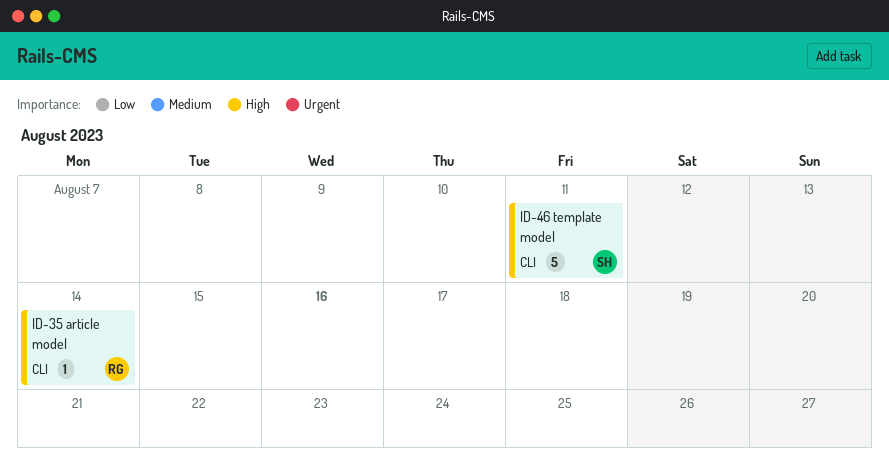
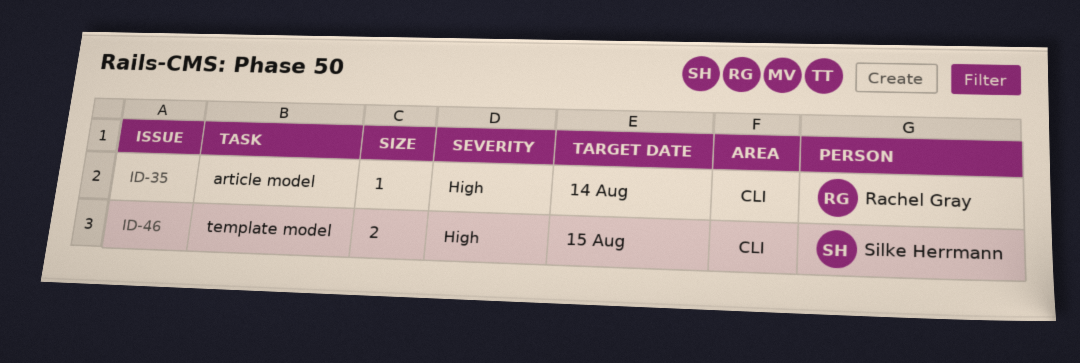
ID-46, estimate: 5 -> 2
ID-46, due: Aug 11 -> Aug 15

